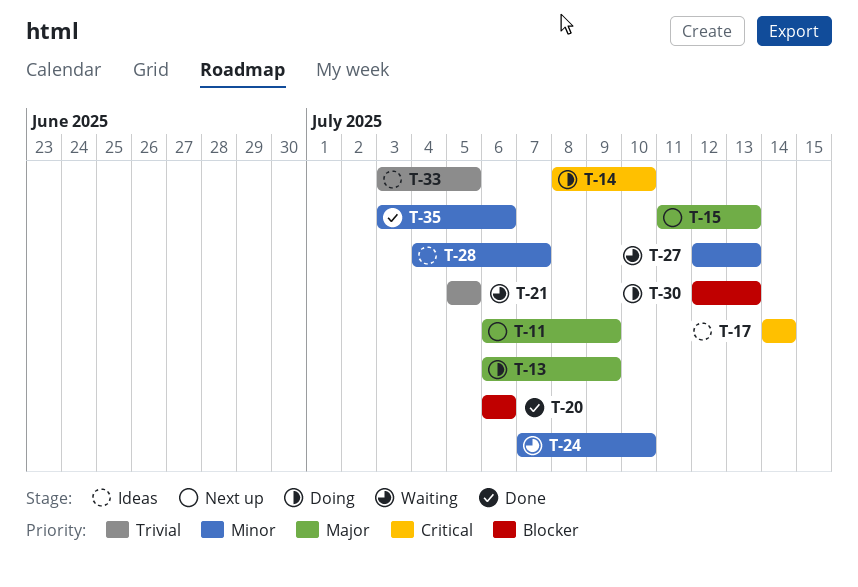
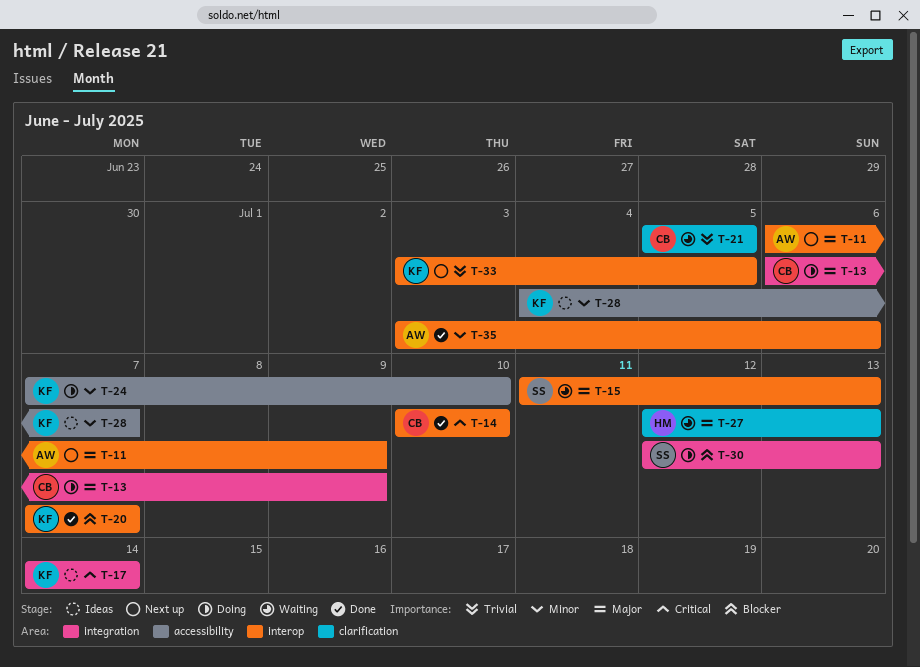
T-14, status: Doing -> Done
T-14, start: Jul 8 -> Jul 10
T-15, status: Next up -> Waiting
T-20, start: Jul 6 -> Jul 7
T-20, due: Jul 6 -> Jul 7
T-24, status: Waiting -> Doing
T-27, priority: Minor -> Major
T-33, status: Ideas -> Next up

